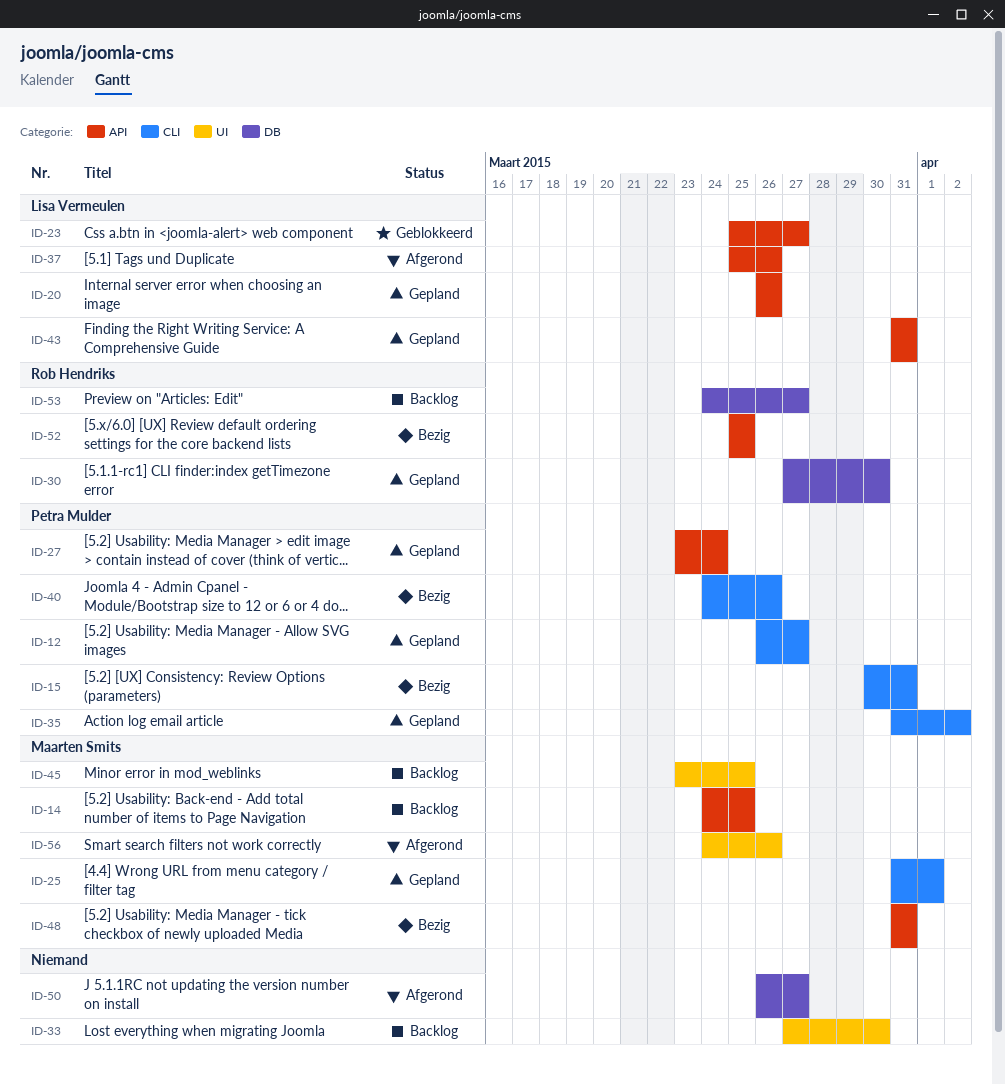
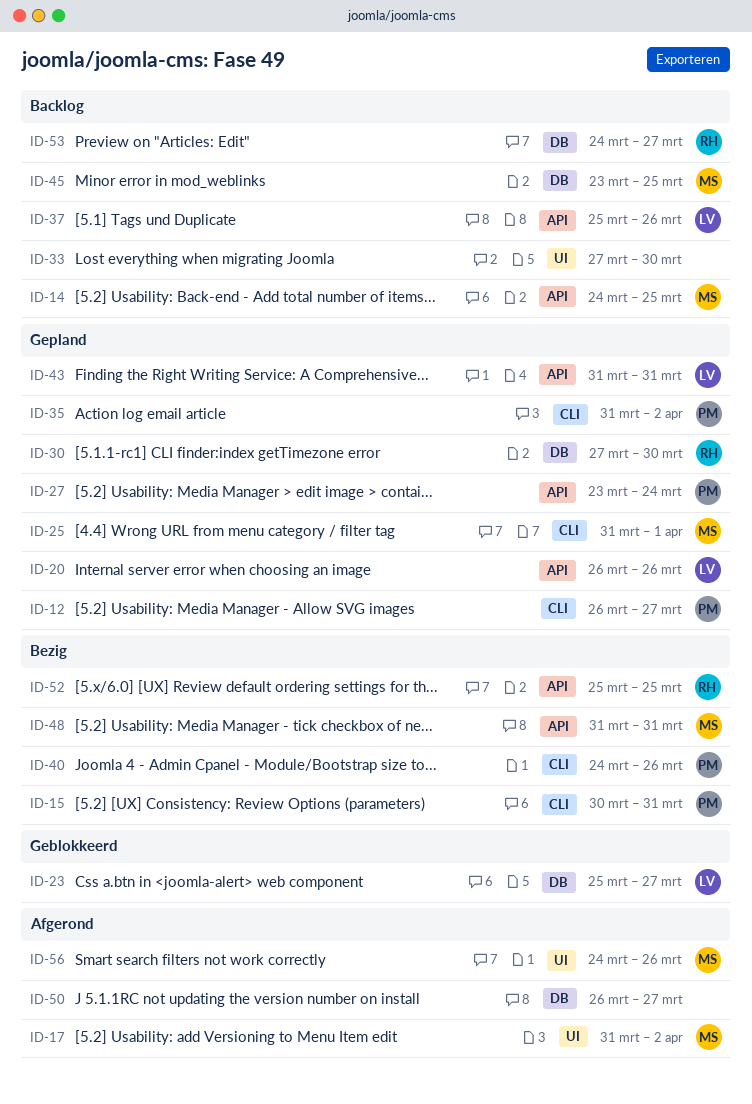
ID-17: none -> present
ID-23, label: API -> DB
ID-37, status: Afgerond -> Backlog
ID-45, label: UI -> DB

